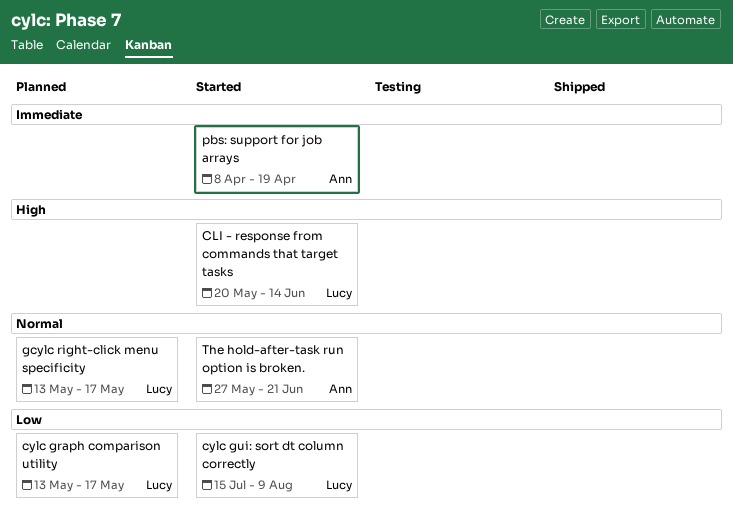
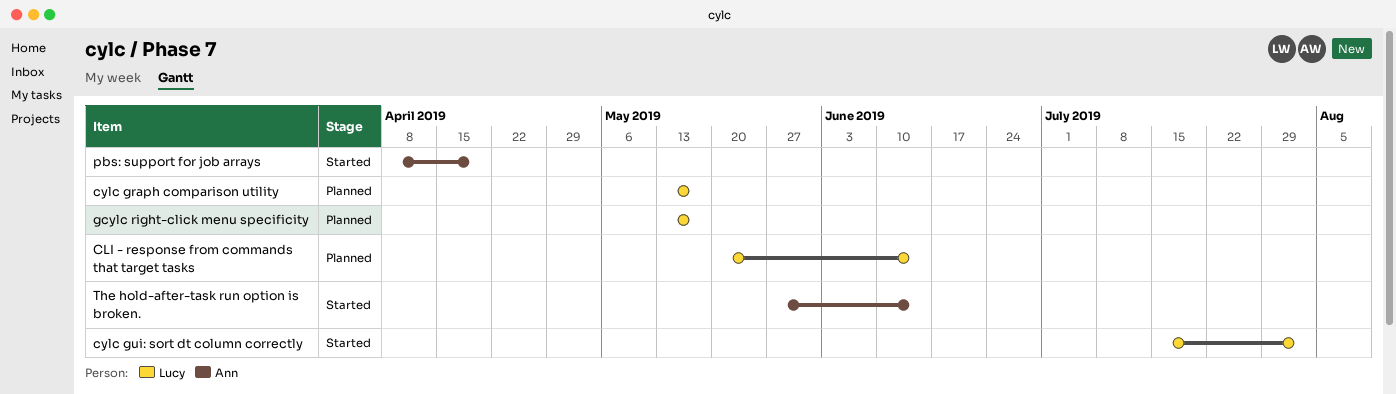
CLI - response from commands that target tasks, status: Started -> Planned
cylc gui: sort dt column correctly, due: Aug 9 -> Aug 2
The hold-after-task run option is broken., due: Jun 21 -> Jun 14

